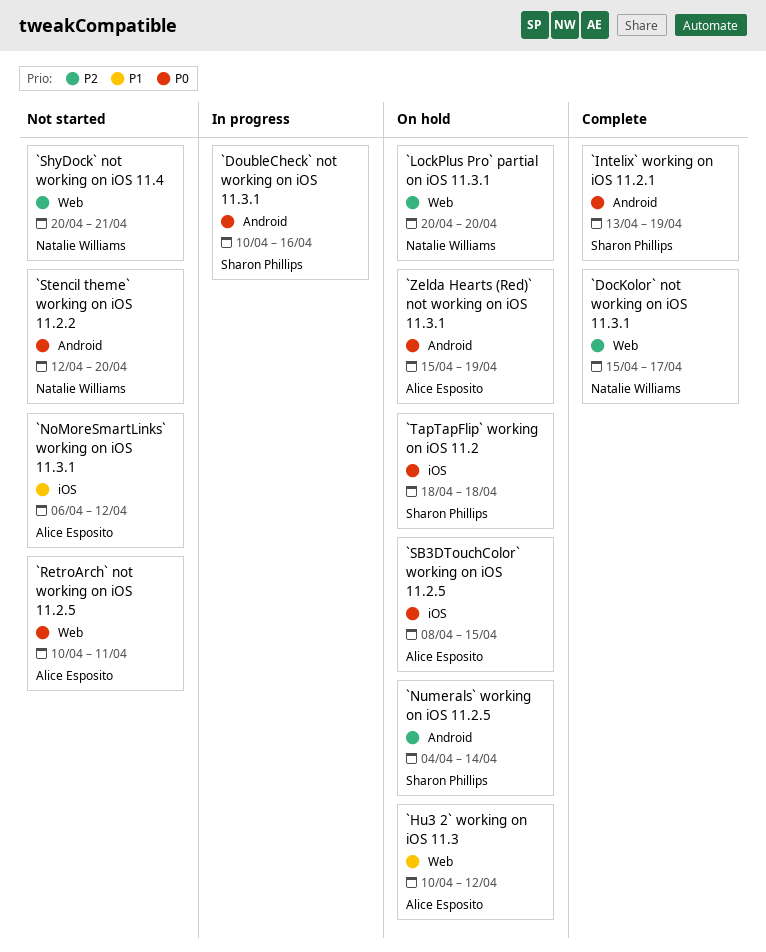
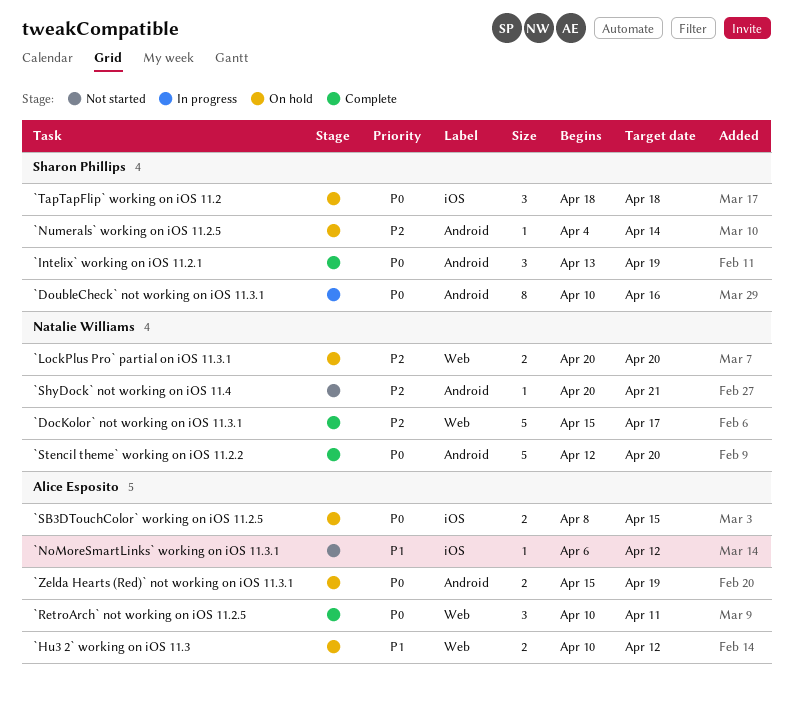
`RetroArch` not working on iOS 11.2.5, status: Not started -> Complete
`ShyDock` not working on iOS 11.4, label: Web -> Android
`Stencil theme` working on iOS 11.2.2, status: Not started -> Complete

